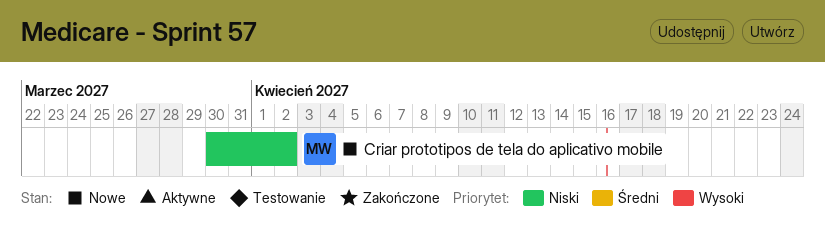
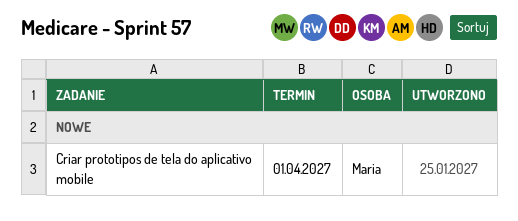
Criar prototipos de tela do aplicativo mobile, due: Apr 2 -> Apr 1

